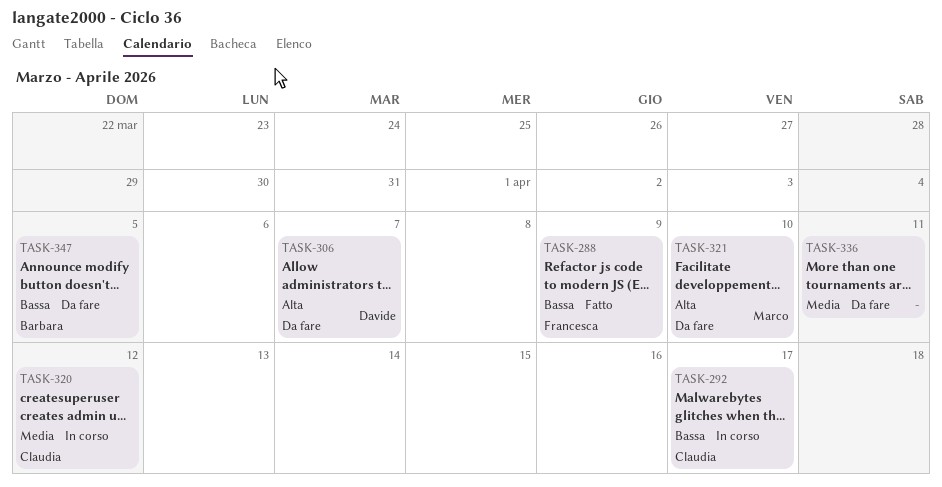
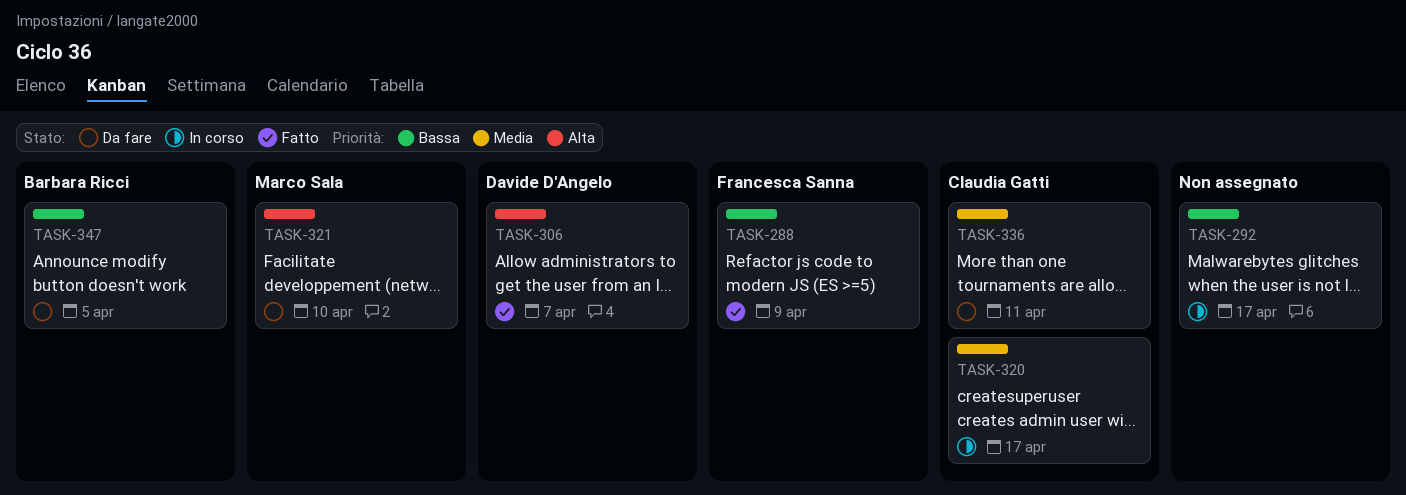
TASK-292, owner: Claudia Gatti -> none
TASK-306, status: Da fare -> Fatto
TASK-320, due: Apr 12 -> Apr 17
TASK-336, owner: none -> Claudia Gatti

